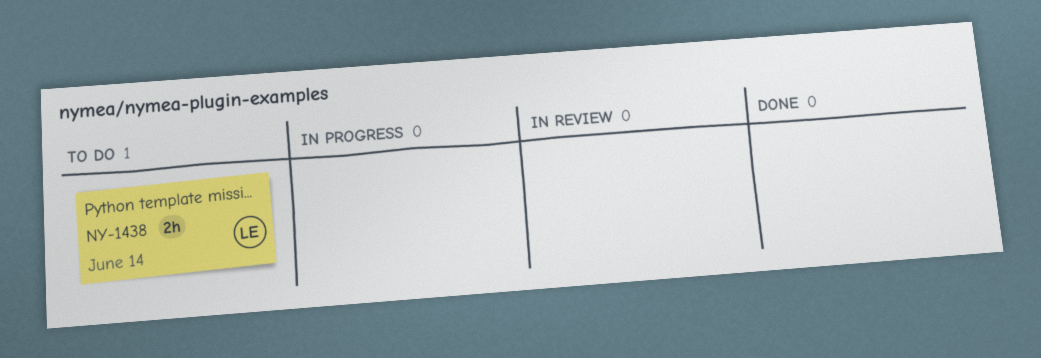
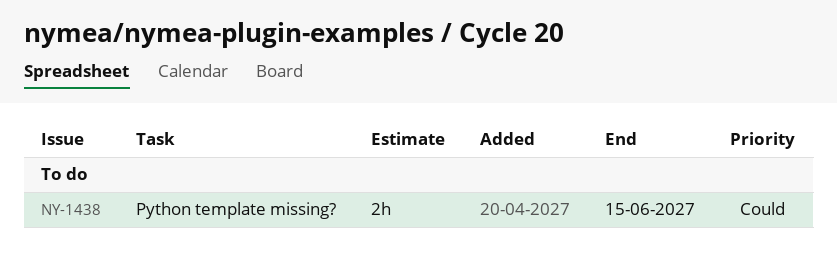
NY-1438, due: Jun 14 -> Jun 15

